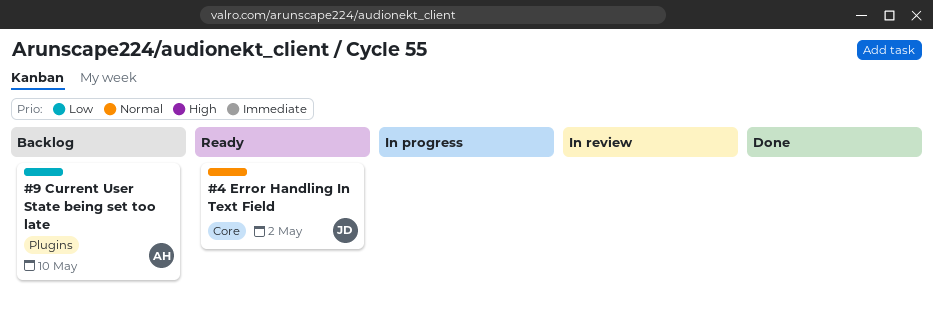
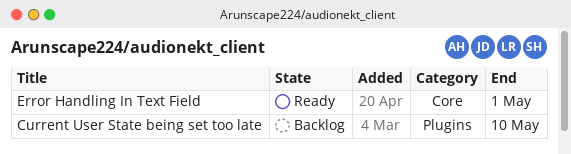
Error Handling In Text Field, due: May 2 -> May 1

